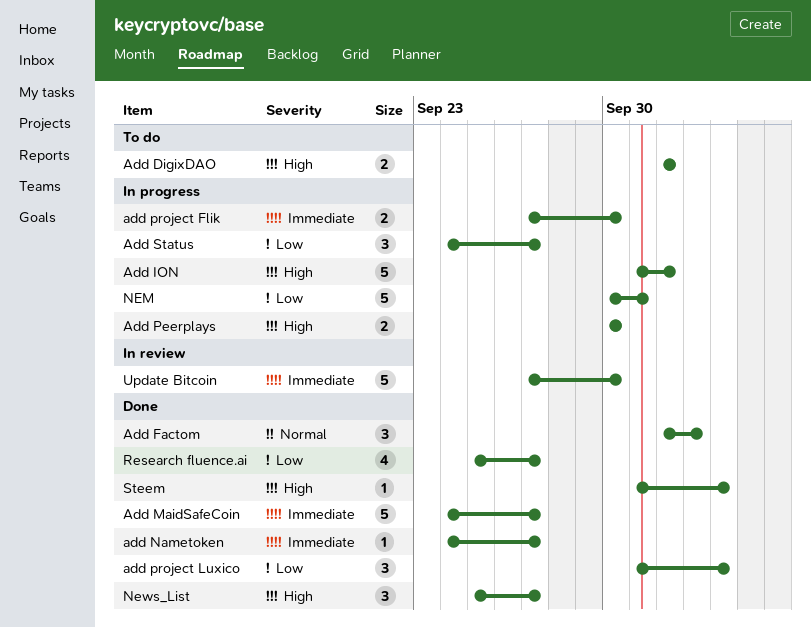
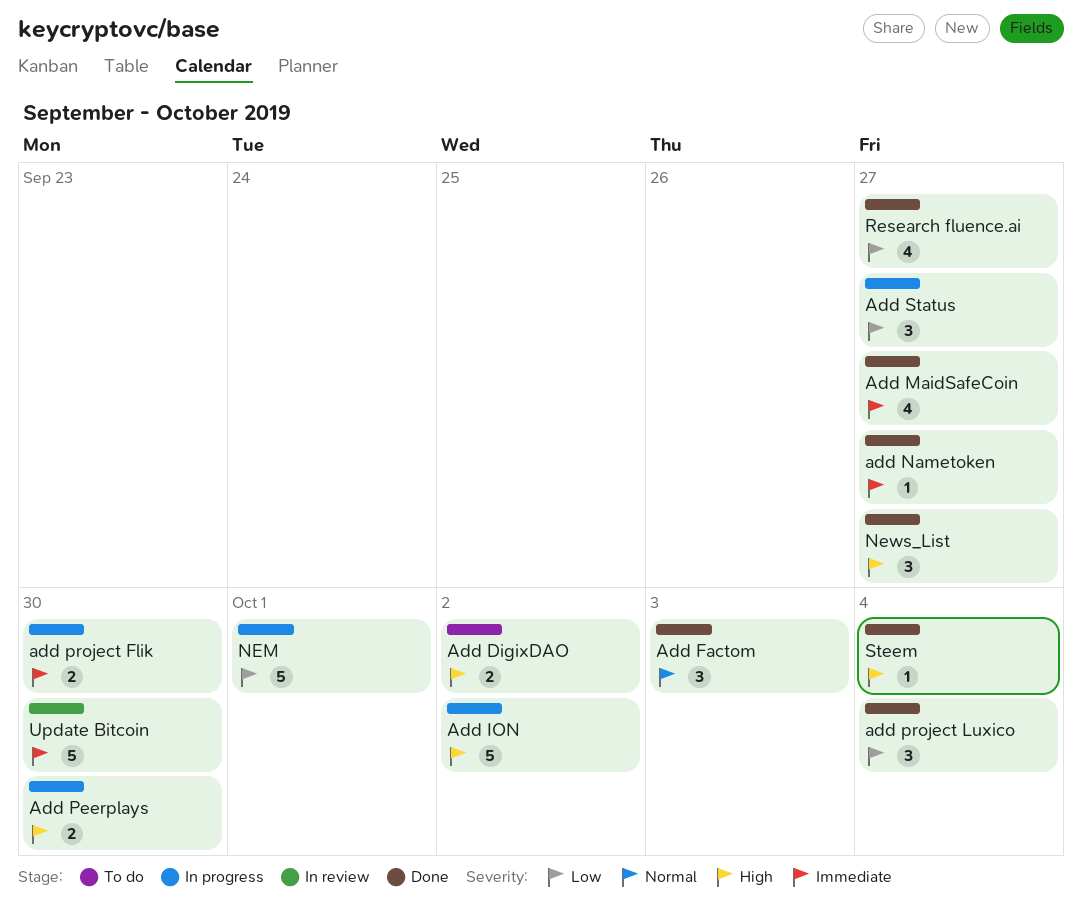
Add MaidSafeCoin, estimate: 5 -> 4

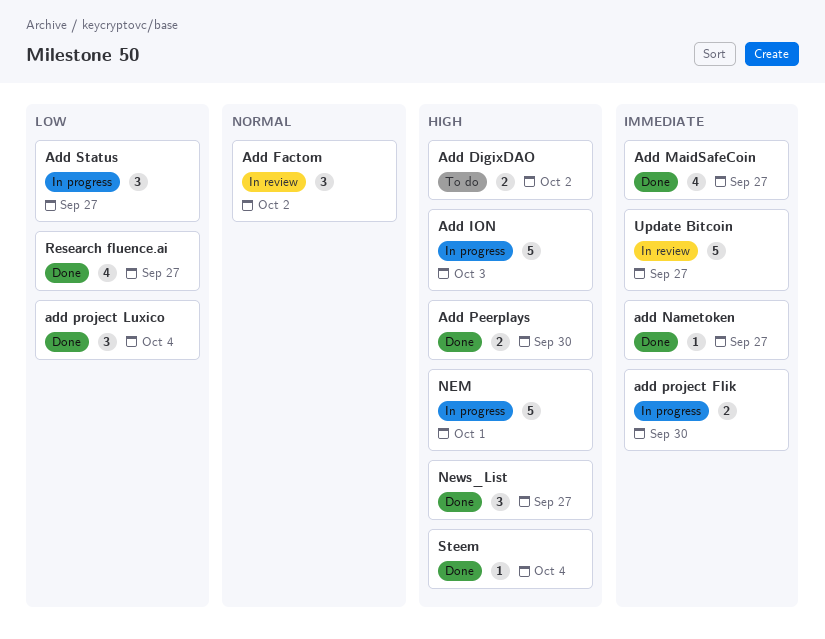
Add Factom, status: Done -> In review
Add Factom, due: Oct 3 -> Oct 2
Add ION, due: Oct 2 -> Oct 3
Add Peerplays, status: In progress -> Done
NEM, priority: Low -> High
Update Bitcoin, due: Sep 30 -> Sep 27

